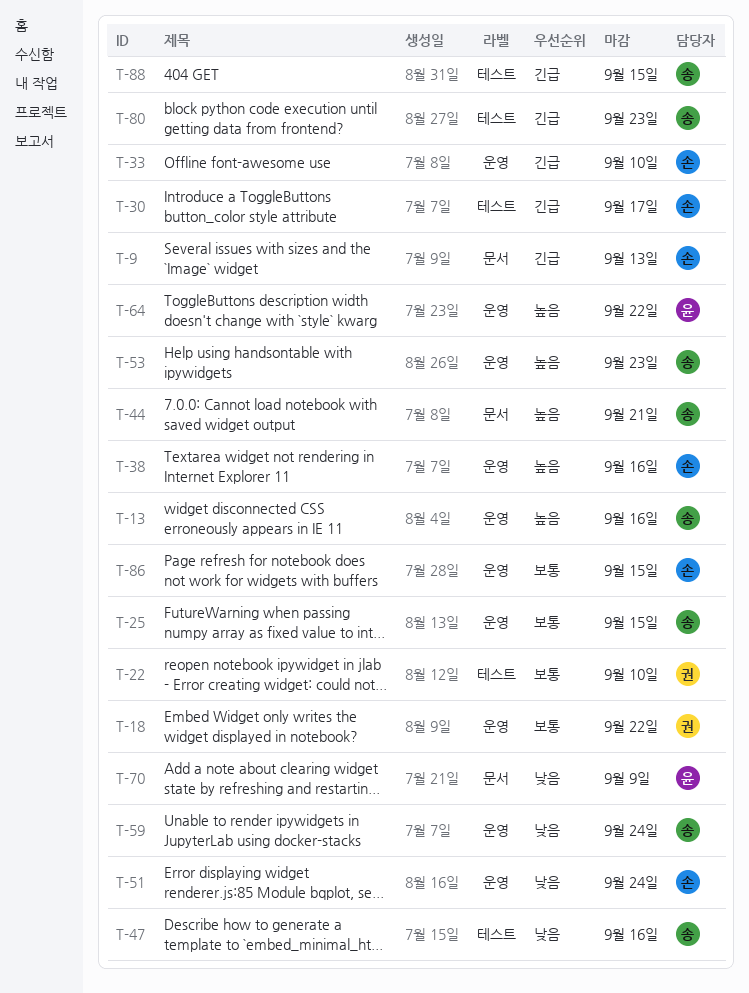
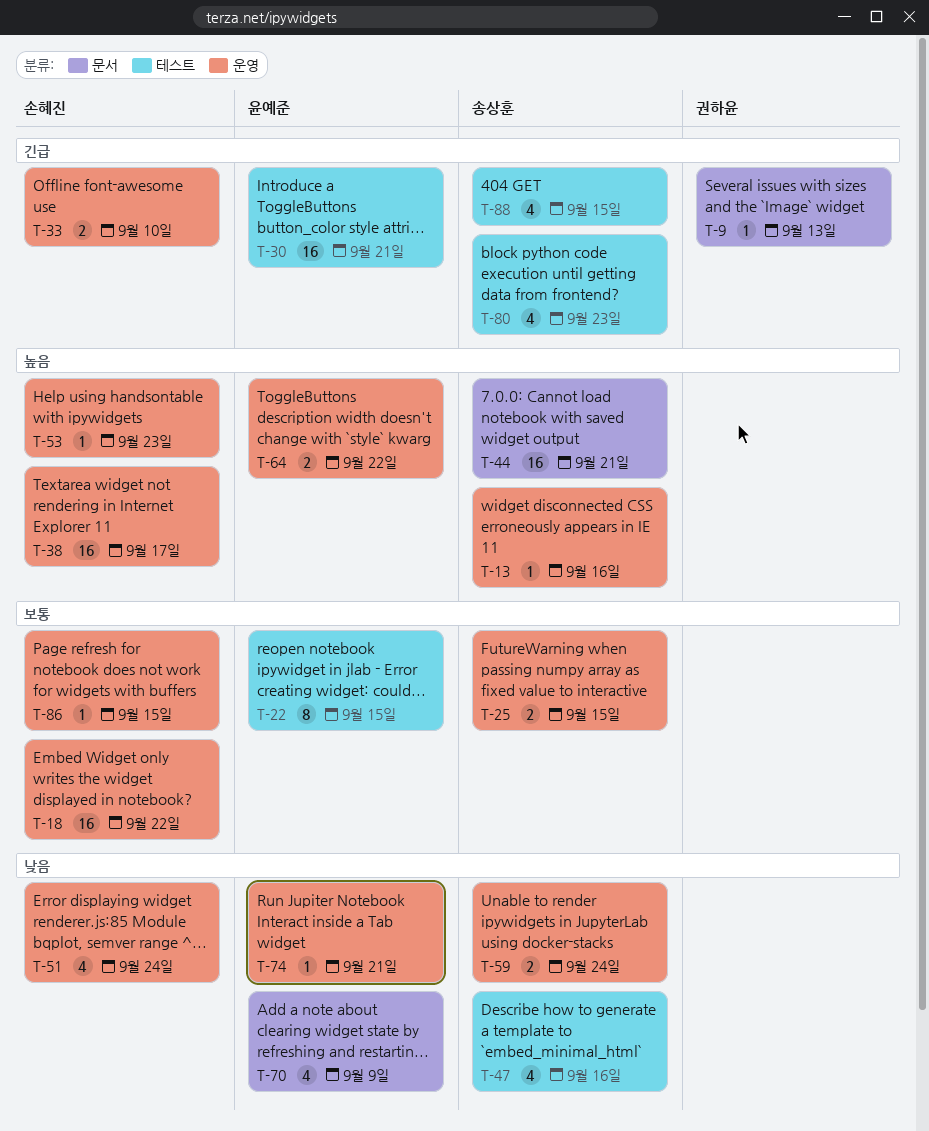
T-9, owner: 손혜진 -> 권하윤
T-18, owner: 권하윤 -> 손혜진
T-22, owner: 권하윤 -> 윤예준
T-22, due: Sep 10 -> Sep 15
T-30, owner: 손혜진 -> 윤예준
T-30, due: Sep 17 -> Sep 21
T-38, due: Sep 16 -> Sep 17
T-53, owner: 송상훈 -> 손혜진
T-74: none -> present

